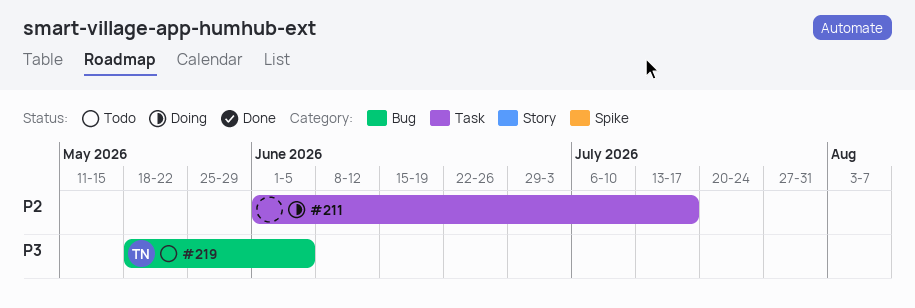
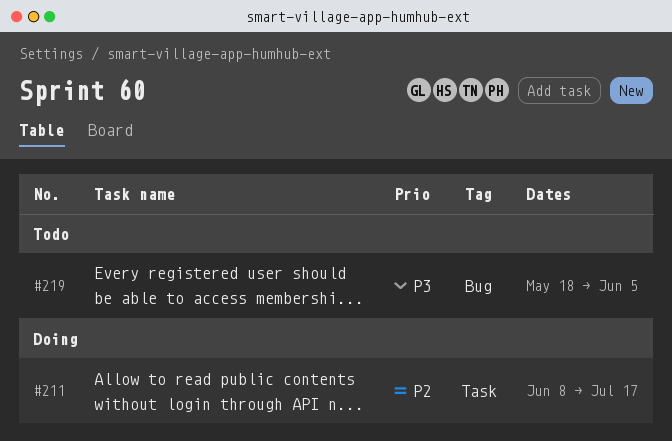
#211, start: Jun 1 -> Jun 8

